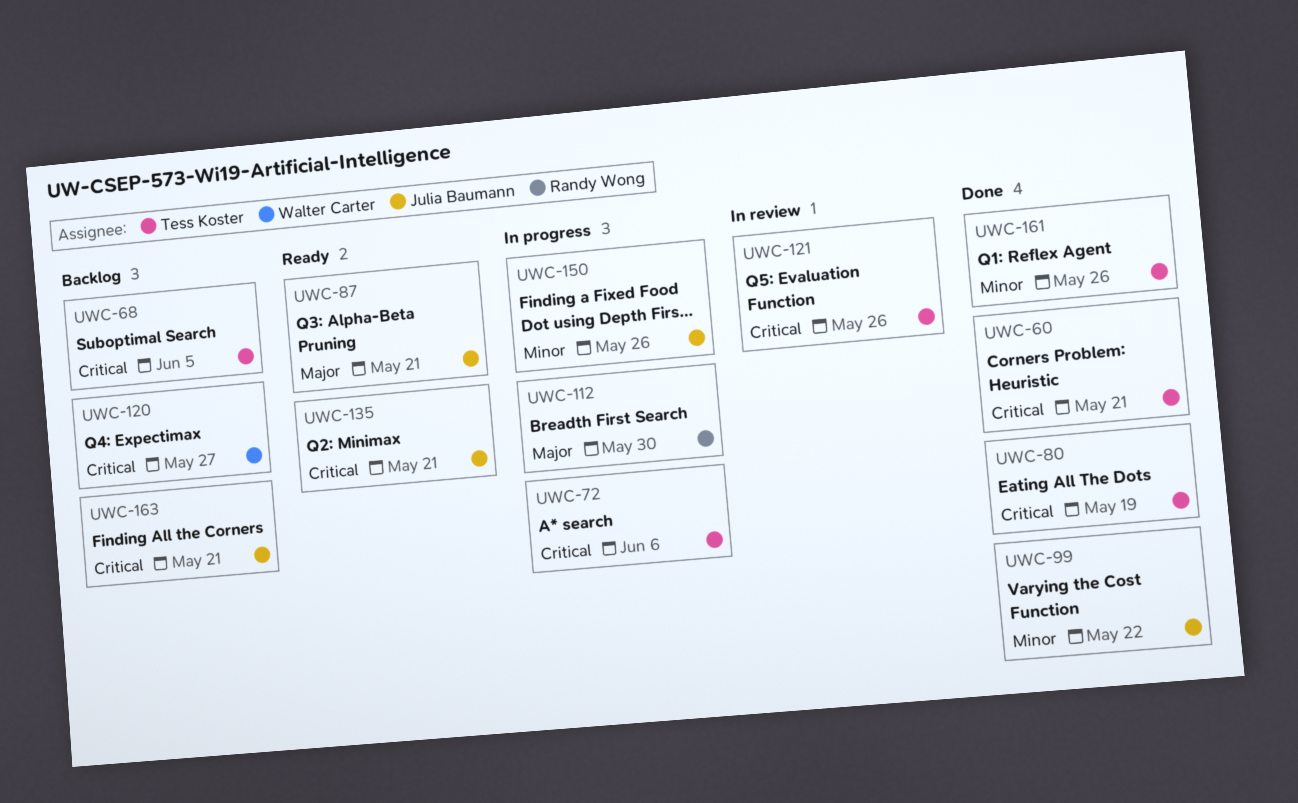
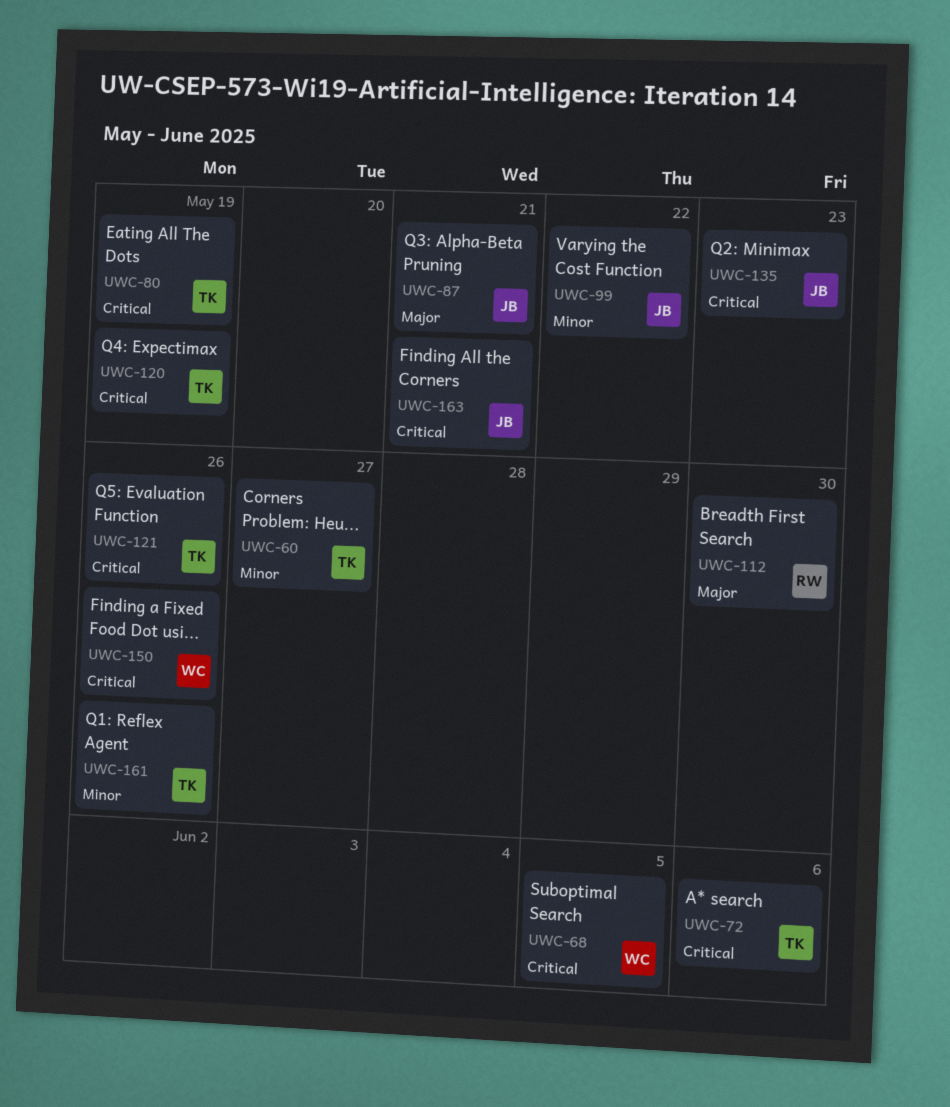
UWC-60, priority: Critical -> Minor
UWC-60, due: May 21 -> May 27
UWC-68, owner: Tess Koster -> Walter Carter
UWC-120, owner: Walter Carter -> Tess Koster
UWC-120, due: May 27 -> May 19
UWC-135, due: May 21 -> May 23
UWC-150, owner: Julia Baumann -> Walter Carter
UWC-150, priority: Minor -> Critical

